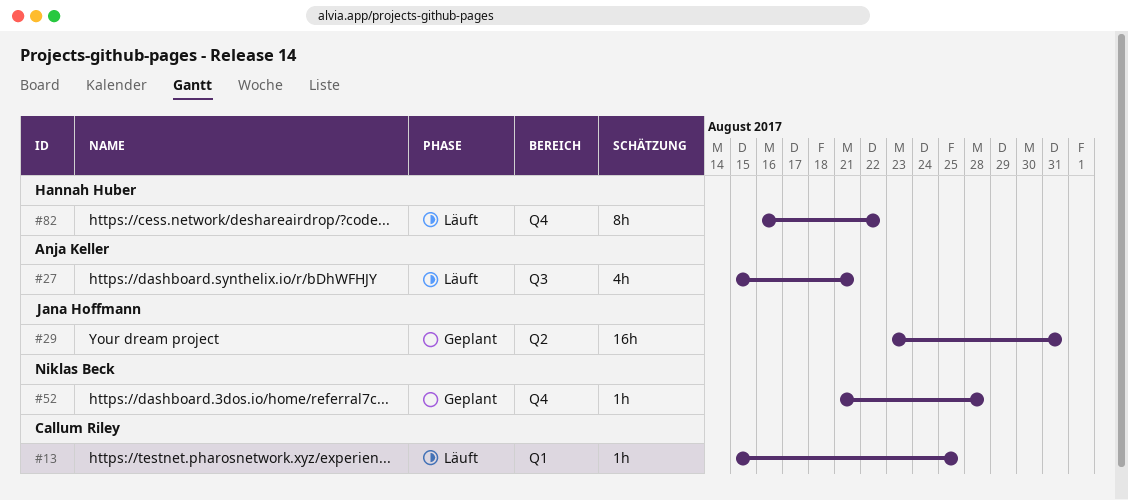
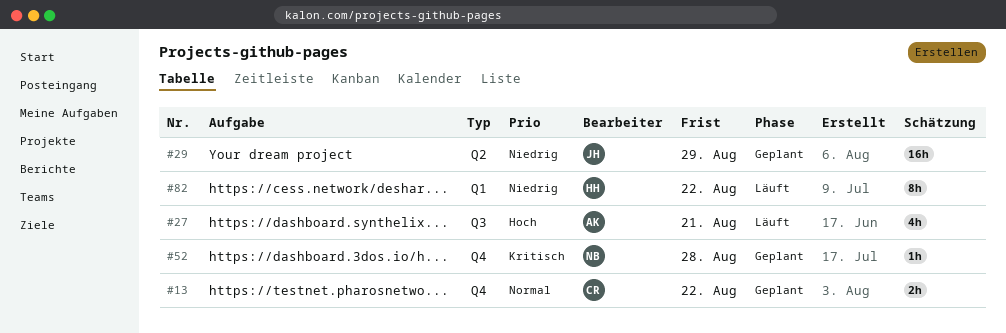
#13, status: Läuft -> Geplant
#13, label: Q1 -> Q4
#13, estimate: 1h -> 2h
#13, due: Aug 25 -> Aug 22
#29, due: Aug 31 -> Aug 29
#82, label: Q4 -> Q1

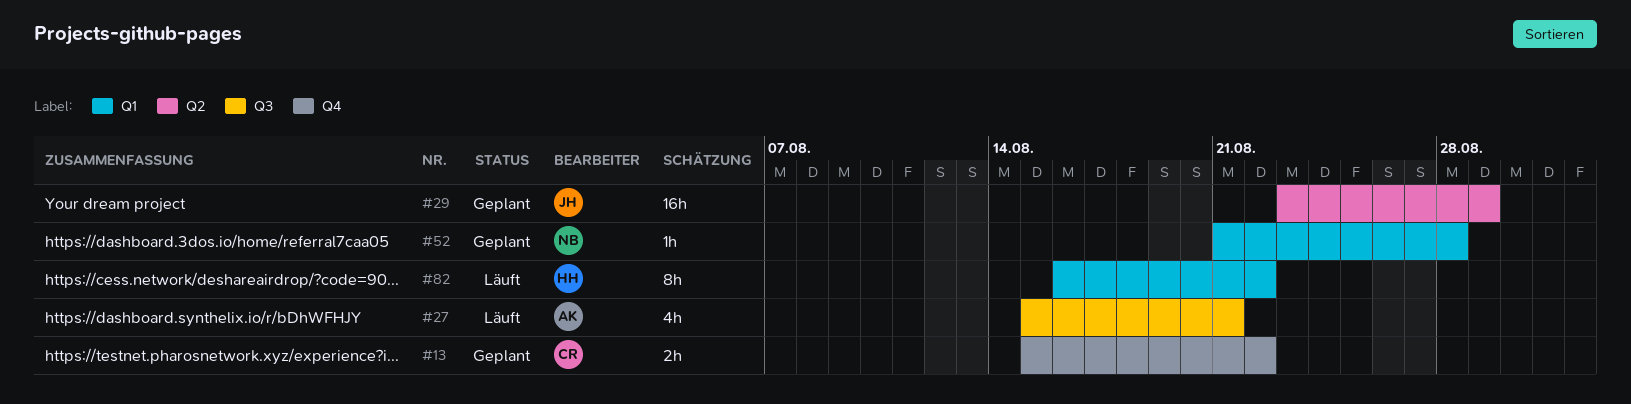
#52, label: Q4 -> Q1

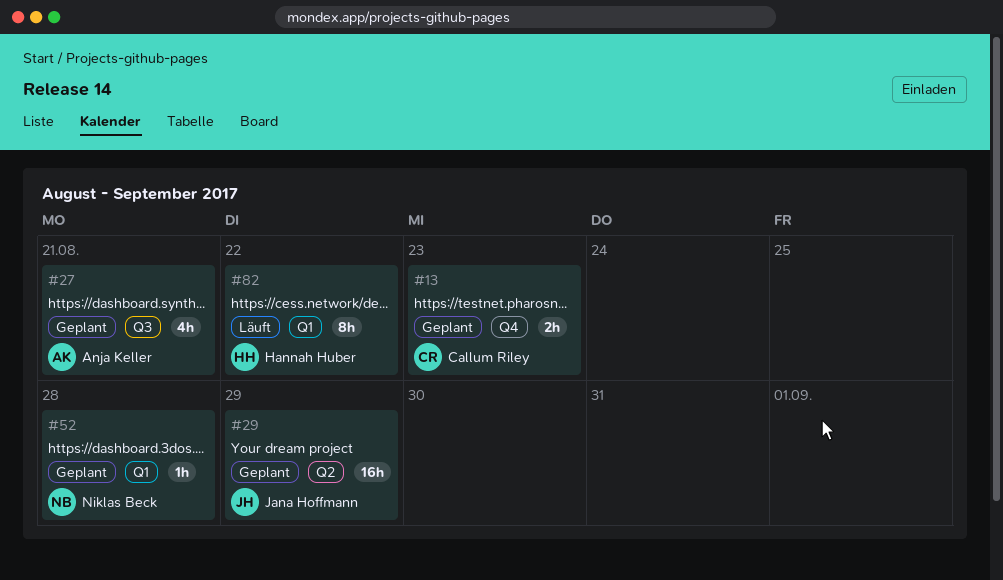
#13, due: Aug 22 -> Aug 23
#27, status: Läuft -> Geplant

